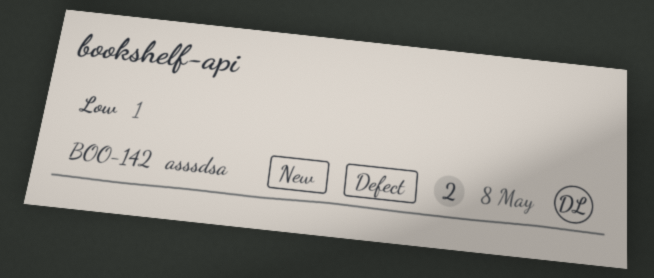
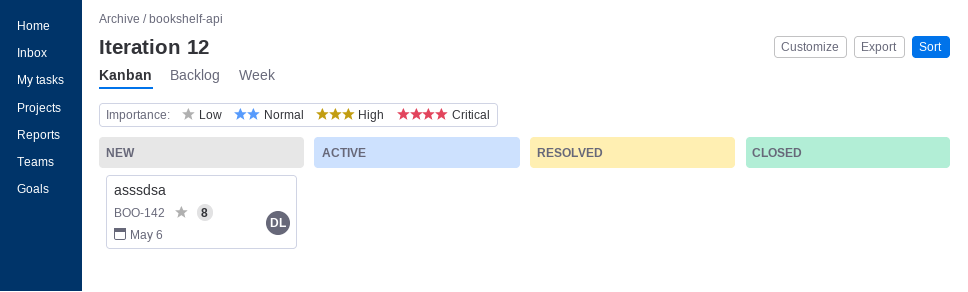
BOO-142, estimate: 2 -> 8
BOO-142, due: May 8 -> May 6

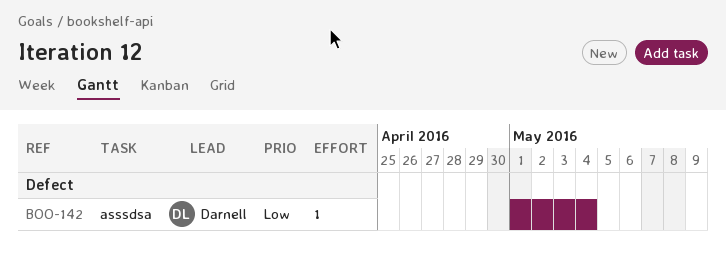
BOO-142, estimate: 8 -> 1
BOO-142, due: May 6 -> May 4

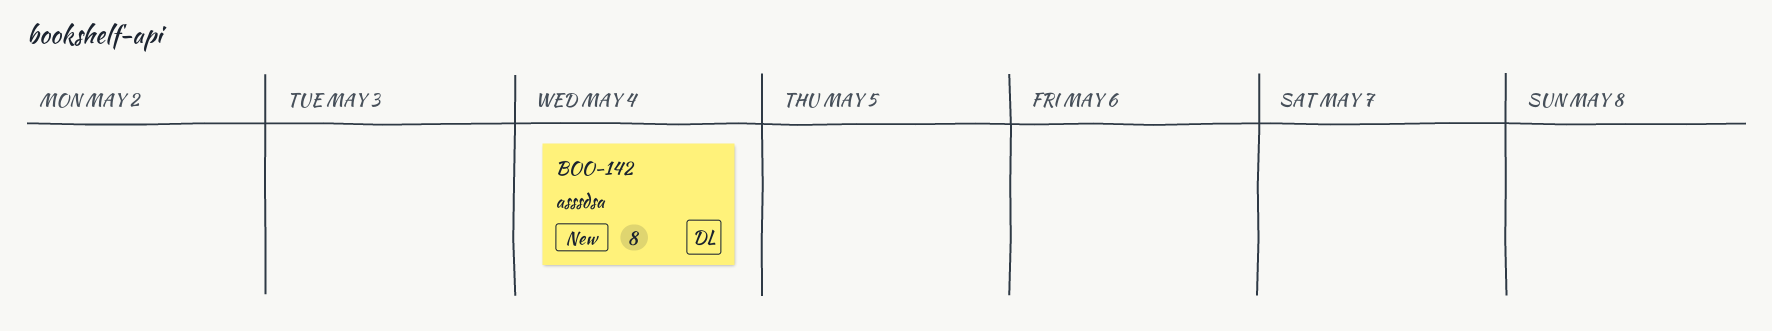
BOO-142, estimate: 1 -> 8

